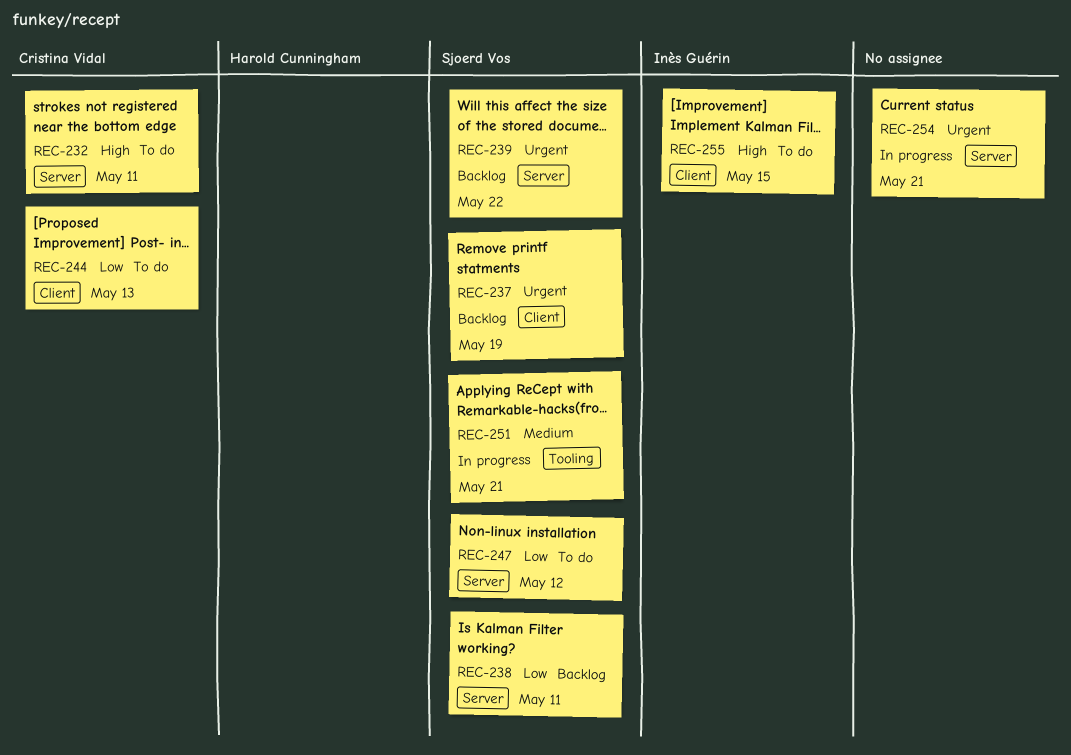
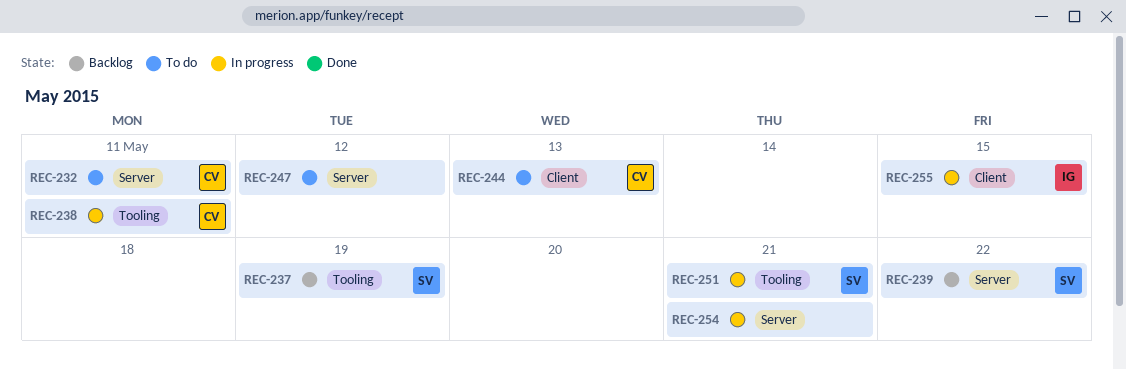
REC-237, label: Client -> Tooling
REC-238, status: Backlog -> In progress
REC-238, owner: Sjoerd Vos -> Cristina Vidal
REC-238, label: Server -> Tooling
REC-247, owner: Sjoerd Vos -> none
REC-255, status: To do -> In progress

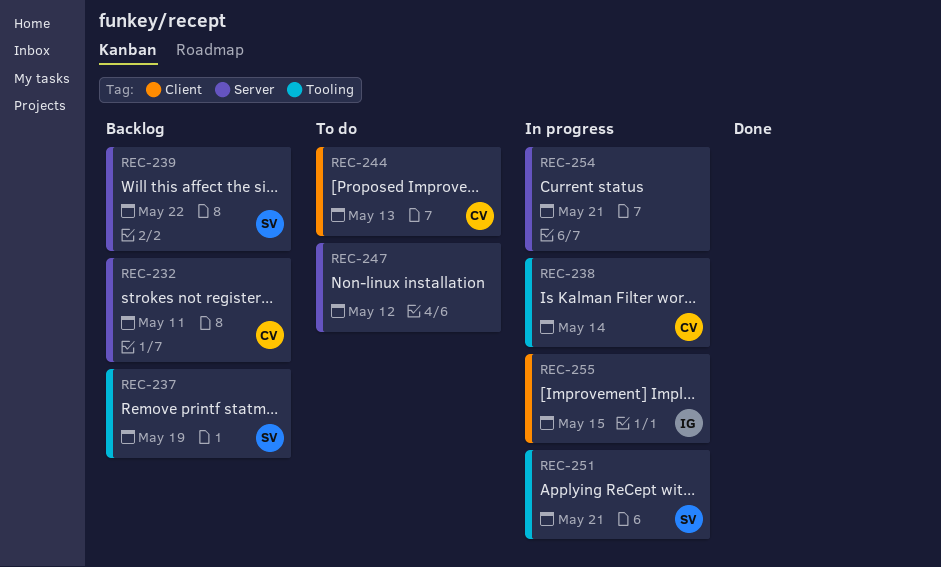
REC-232, status: To do -> Backlog
REC-238, due: May 11 -> May 14

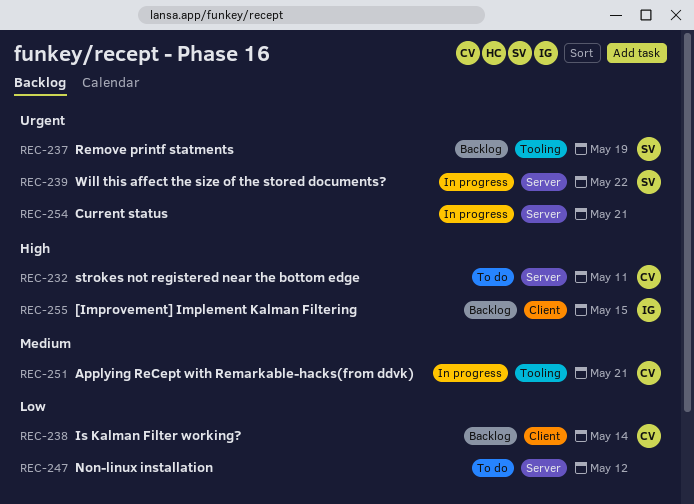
REC-232, status: Backlog -> To do
REC-238, status: In progress -> Backlog
REC-238, label: Tooling -> Client
REC-239, status: Backlog -> In progress
REC-244: present -> none
REC-251, owner: SV -> CV
REC-255, status: In progress -> Backlog

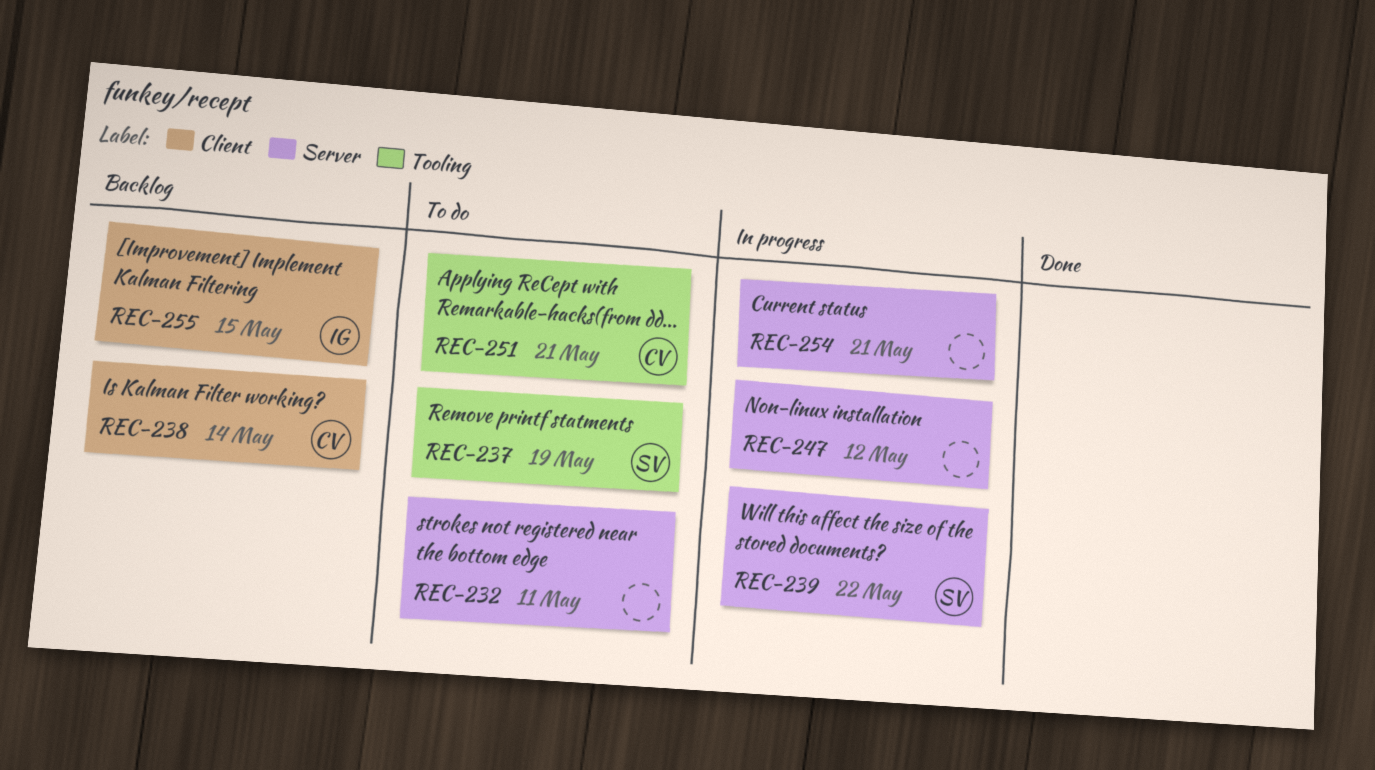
REC-232, owner: CV -> none
REC-237, status: Backlog -> To do
REC-247, status: To do -> In progress
REC-251, status: In progress -> To do

